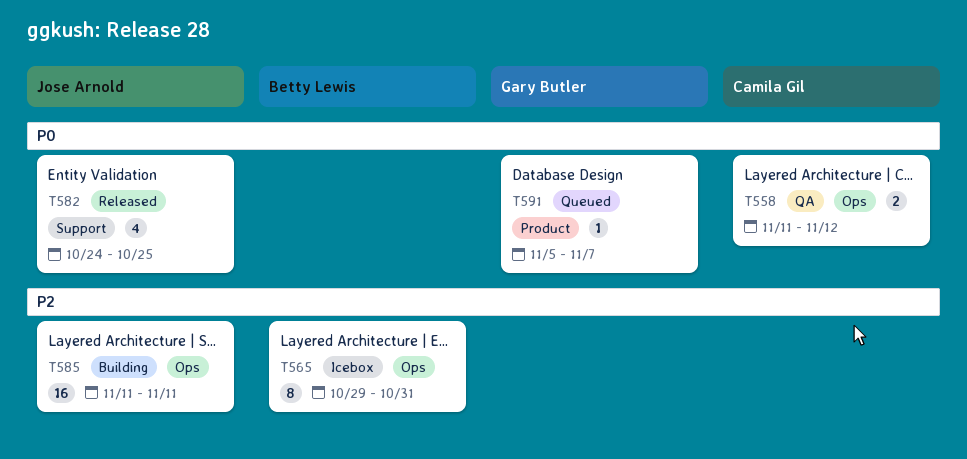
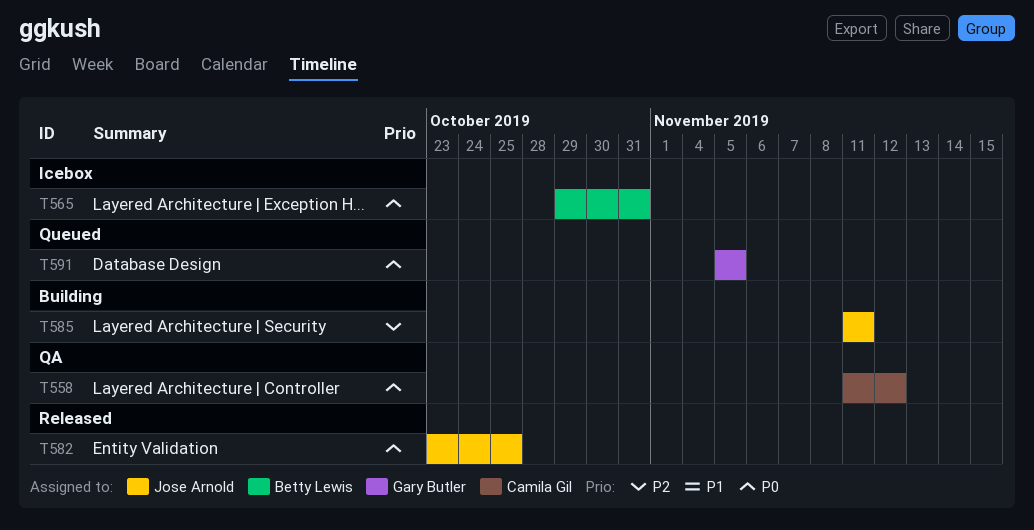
T565, priority: P2 -> P0
T582, start: Oct 24 -> Oct 23
T591, due: Nov 7 -> Nov 5

